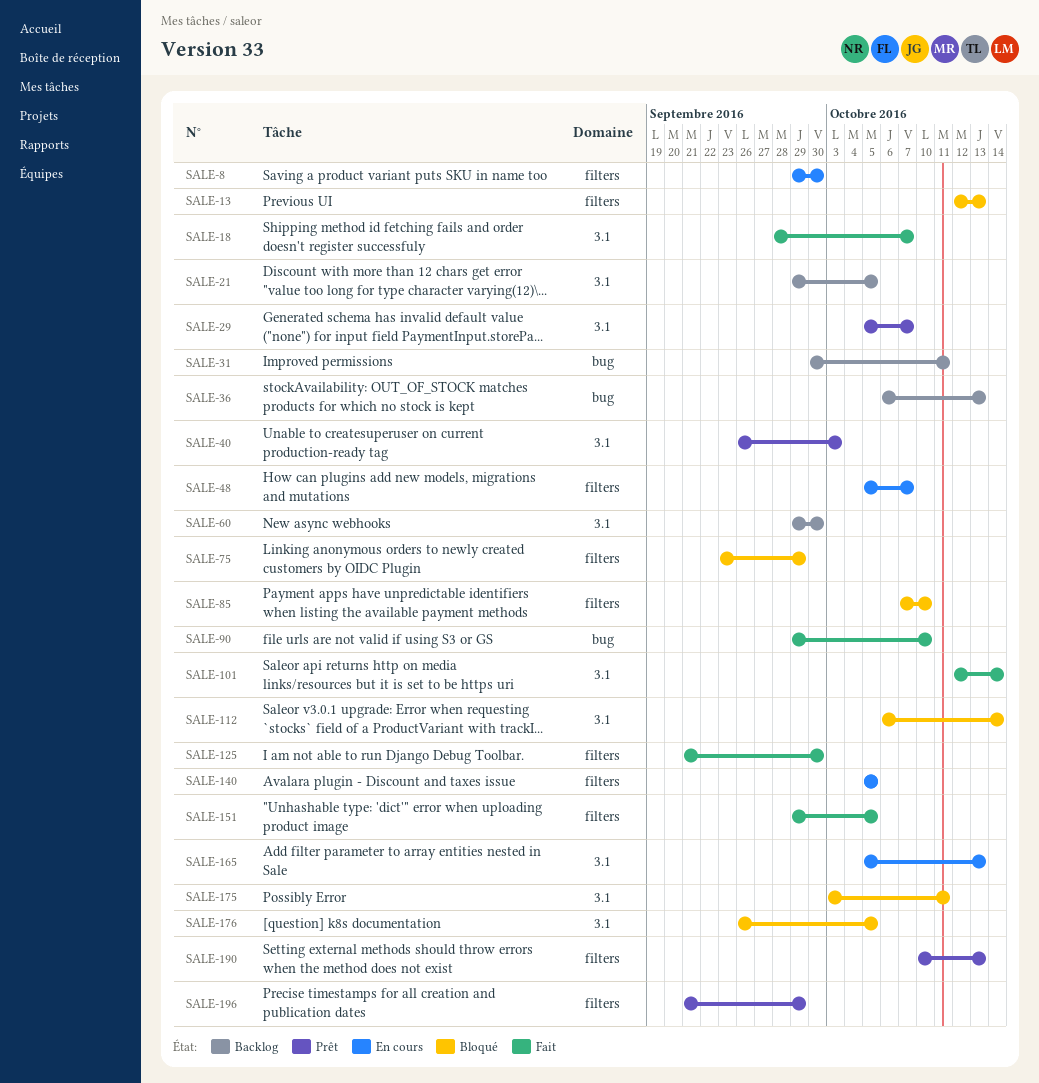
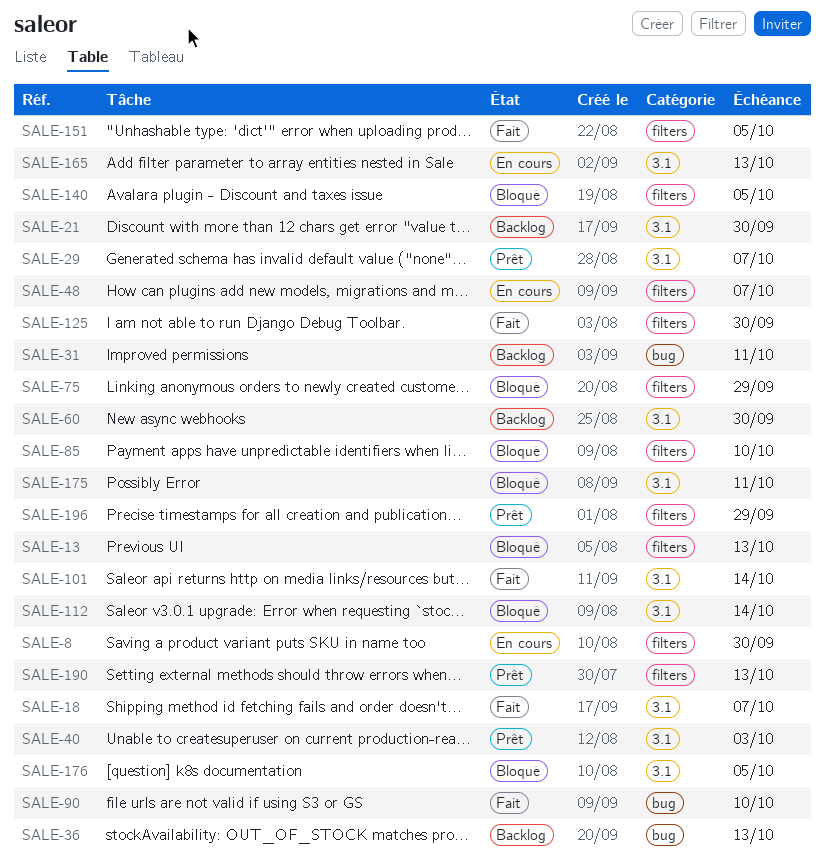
SALE-21, due: Oct 5 -> Sep 30
SALE-140, status: En cours -> Bloqué

